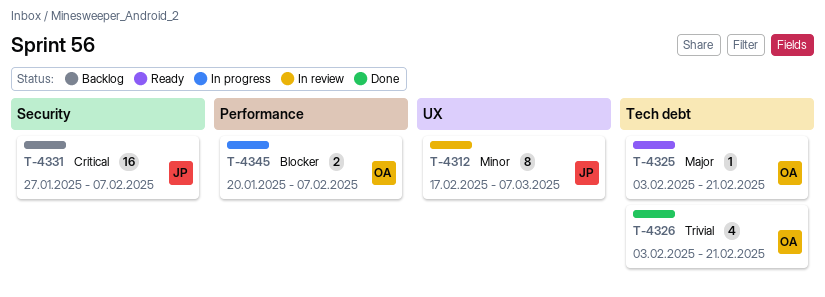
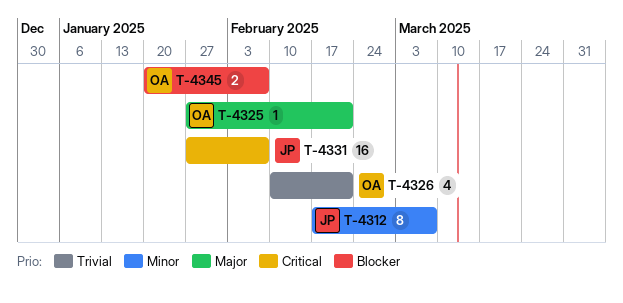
T-4325, start: Feb 3 -> Jan 27
T-4326, start: Feb 3 -> Feb 10

